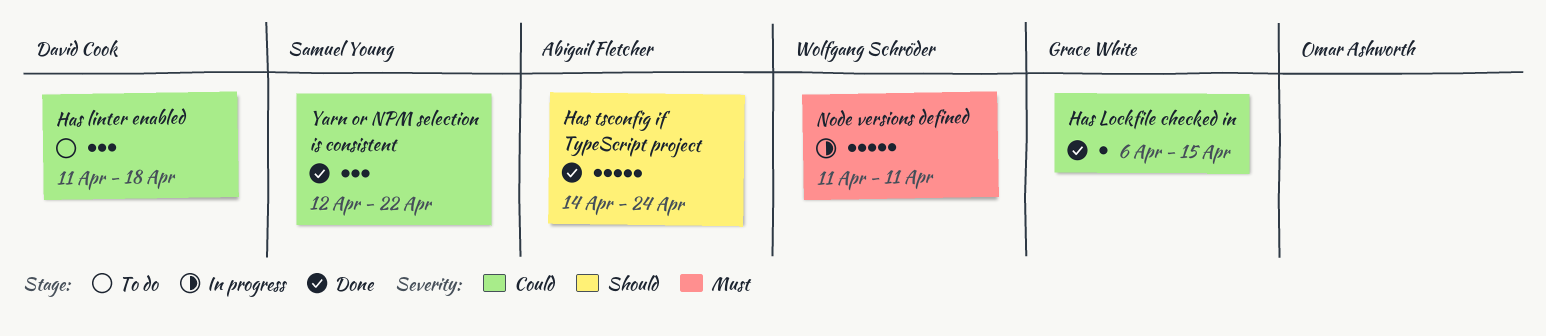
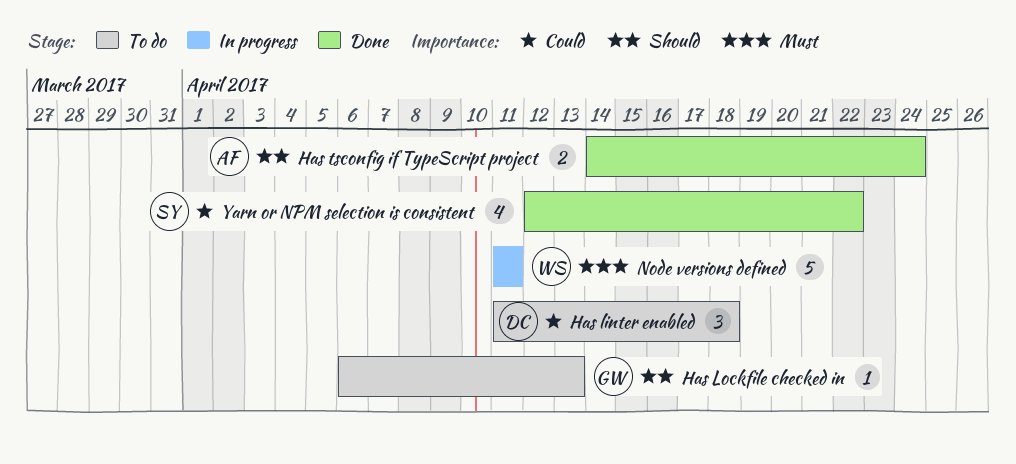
Has Lockfile checked in, status: Done -> To do
Has Lockfile checked in, priority: Could -> Should
Has Lockfile checked in, due: Apr 15 -> Apr 13
Has tsconfig if TypeScript project, estimate: 5 -> 2
Yarn or NPM selection is consistent, estimate: 3 -> 4

